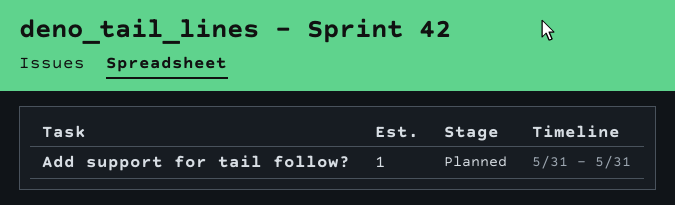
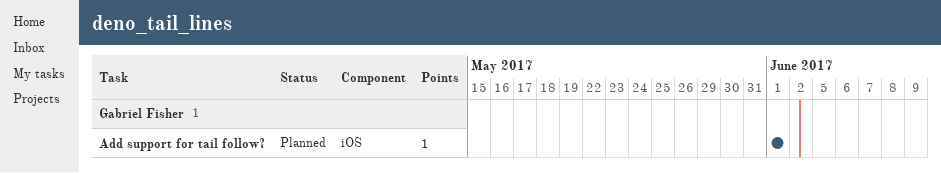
Add support for tail follow?, start: May 31 -> Jun 1
Add support for tail follow?, due: May 31 -> Jun 1

